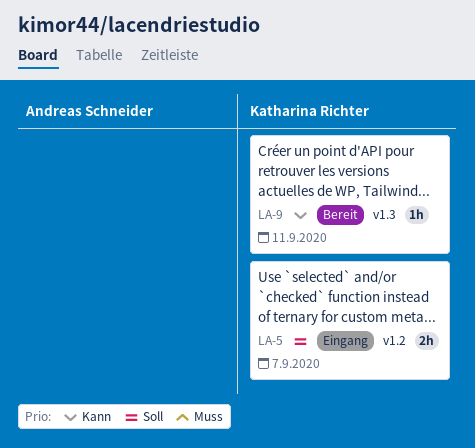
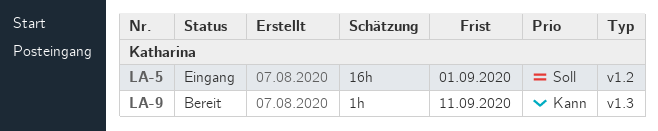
LA-5, estimate: 2h -> 16h
LA-5, due: Sep 7 -> Sep 1

